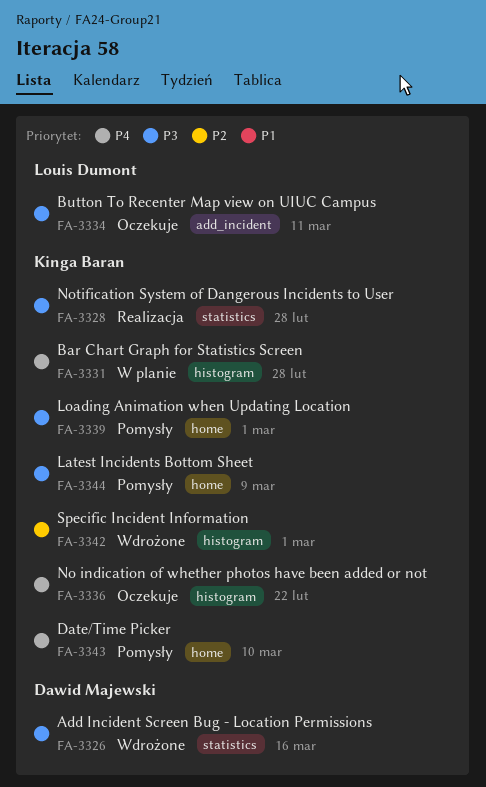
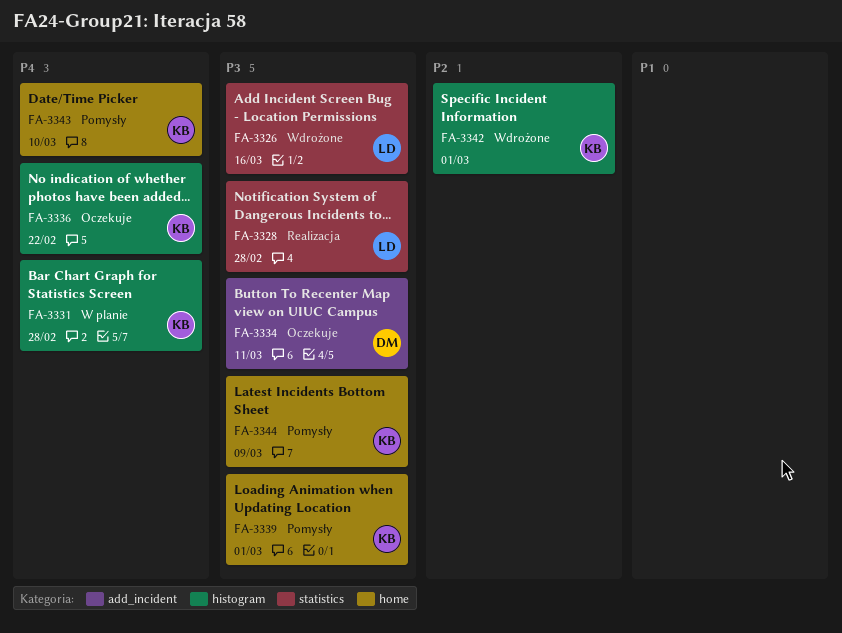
FA-3326, owner: Dawid Majewski -> Louis Dumont
FA-3328, owner: Kinga Baran -> Louis Dumont
FA-3334, owner: Louis Dumont -> Dawid Majewski

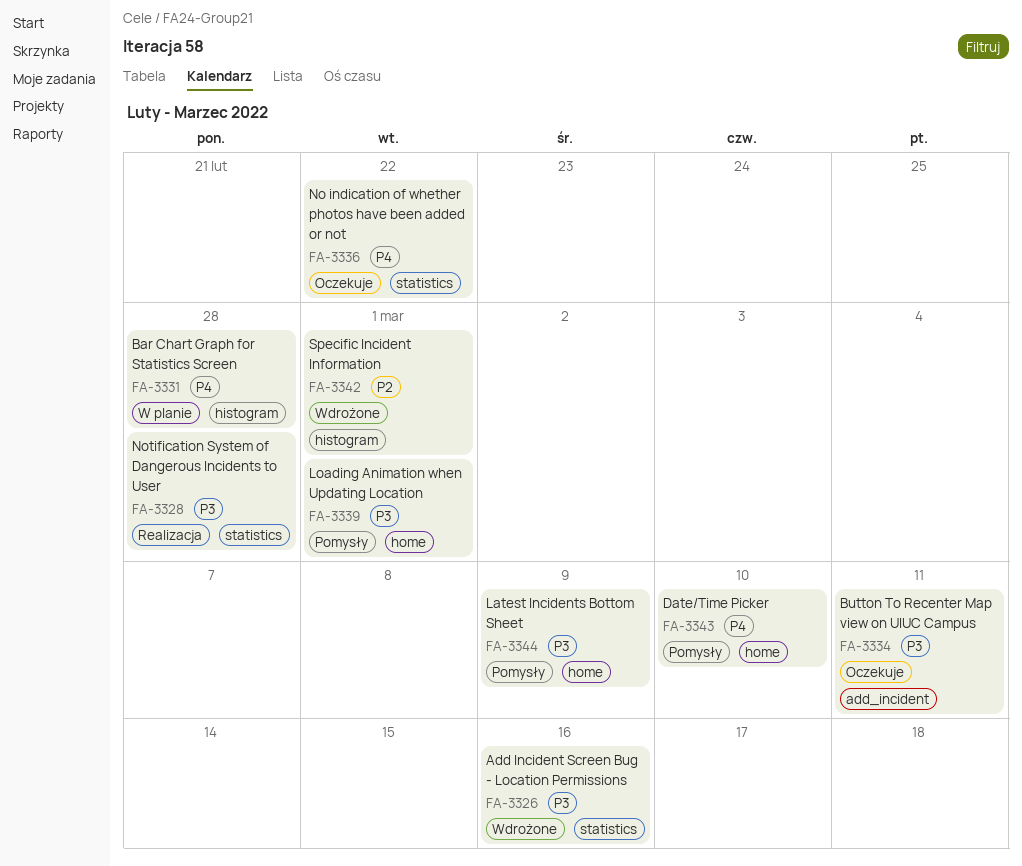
FA-3336, label: histogram -> statistics

